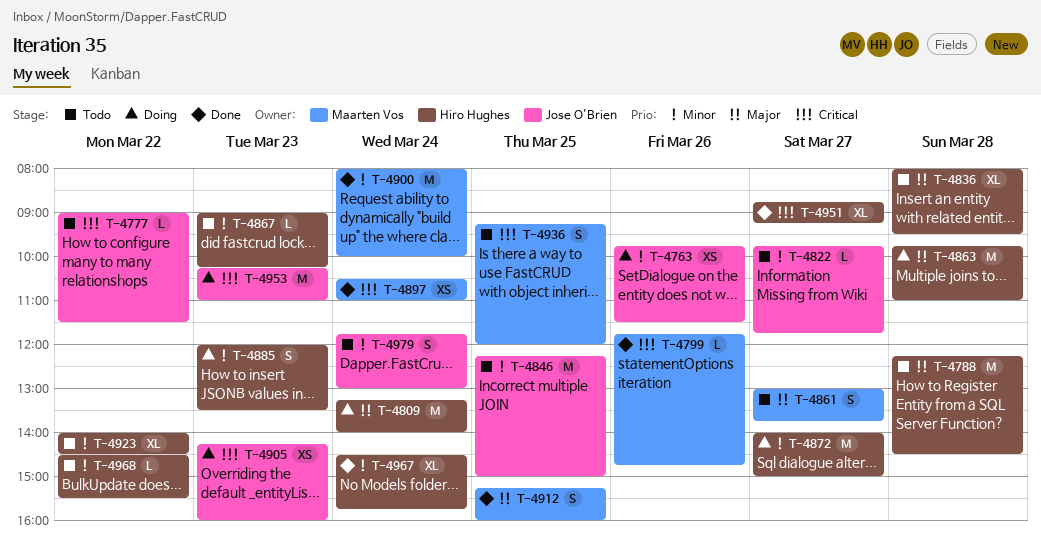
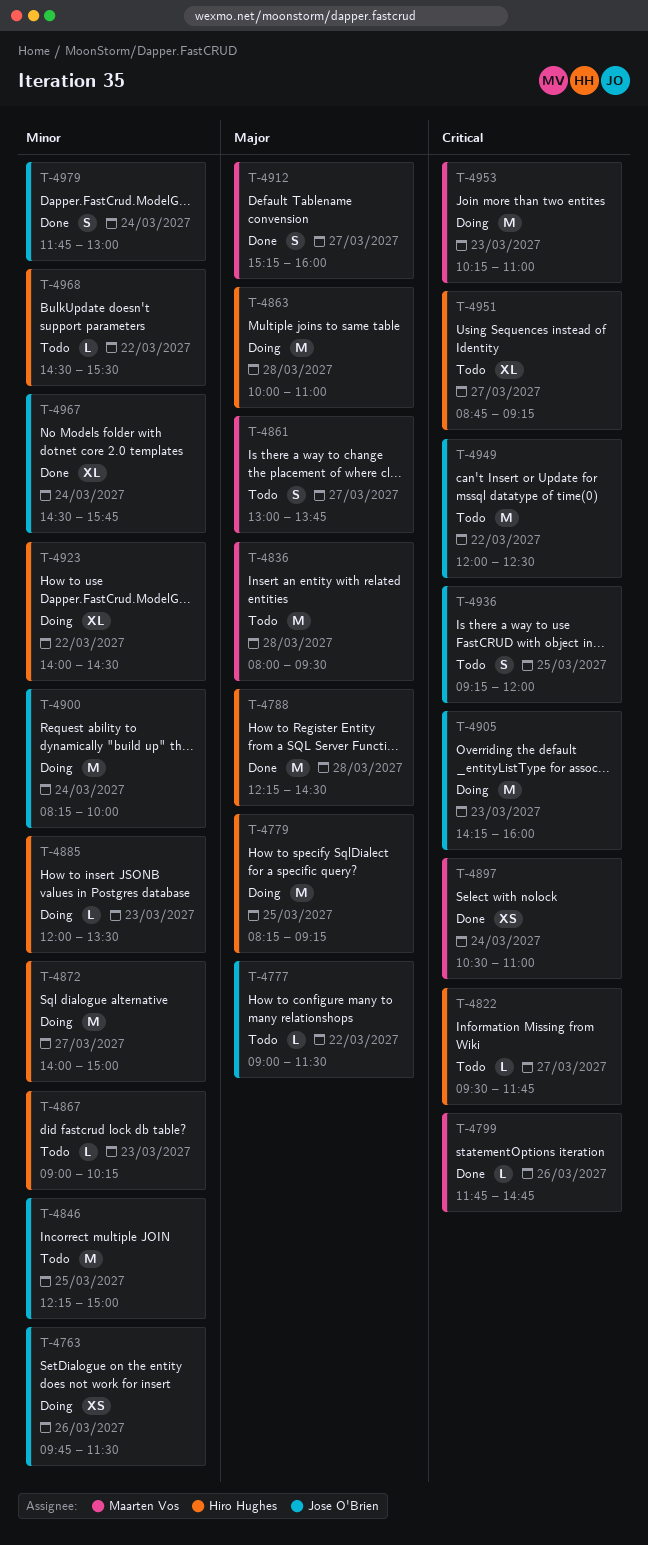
T-4777, priority: Critical -> Major
T-4779: none -> present
T-4788, status: Todo -> Done
T-4809: present -> none
T-4822, owner: Jose O'Brien -> Hiro Hughes
T-4822, priority: Minor -> Critical
T-4822, begins: 09:45 -> 09:30
T-4836, owner: Hiro Hughes -> Maarten Vos
T-4836, estimate: XL -> M
T-4863, begins: 09:45 -> 10:00
T-4885, estimate: S -> L
T-4900, status: Done -> Doing
T-4900, owner: Maarten Vos -> Jose O'Brien
T-4900, begins: 08:00 -> 08:15
T-4905, estimate: XS -> M
T-4912, day: Mar 25 -> Mar 27
T-4923, status: Todo -> Doing
T-4936, owner: Maarten Vos -> Jose O'Brien
T-4949: none -> present
T-4951, status: Done -> Todo
T-4953, owner: Jose O'Brien -> Maarten Vos
T-4967, owner: Hiro Hughes -> Jose O'Brien
T-4979, status: Todo -> Done

